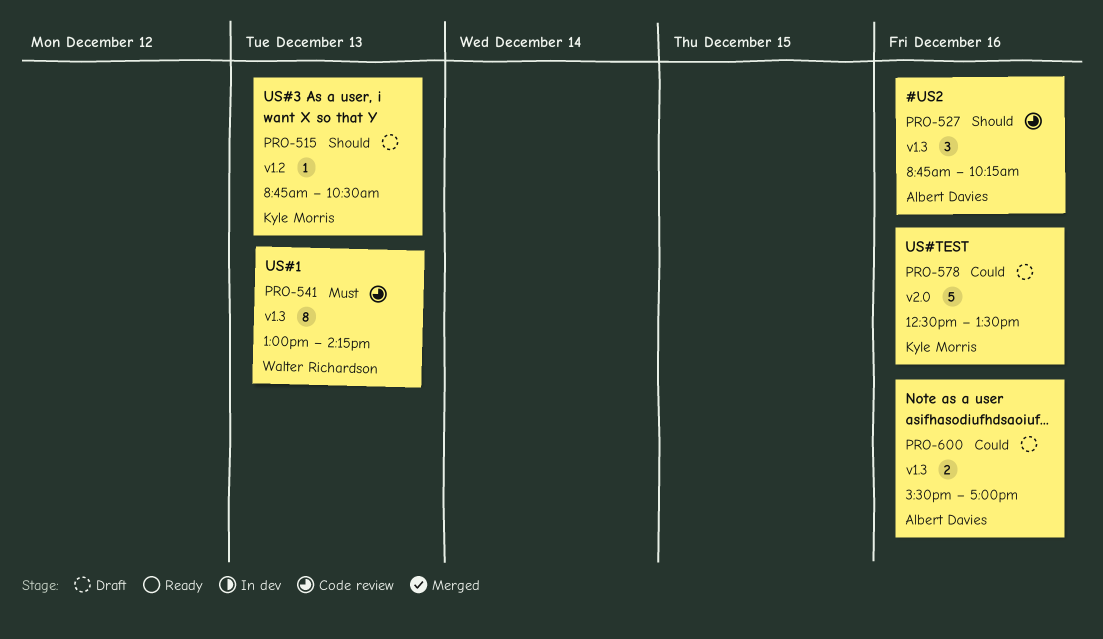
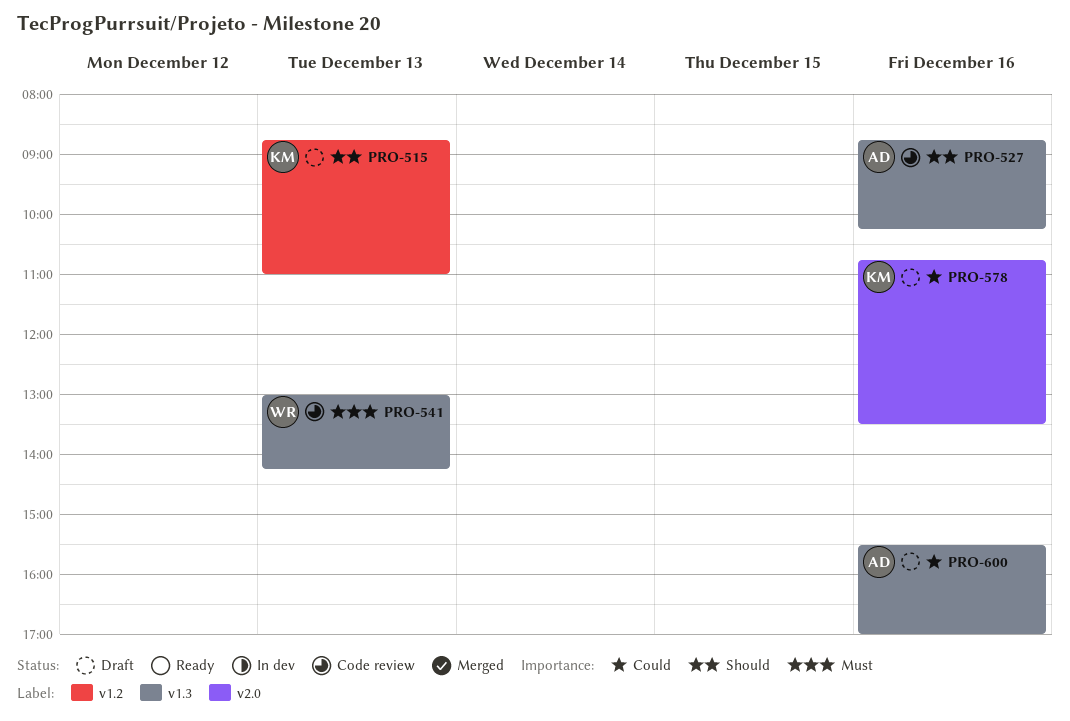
PRO-515, ends: 10:30 -> 11:00
PRO-578, begins: 12:30 -> 10:45

